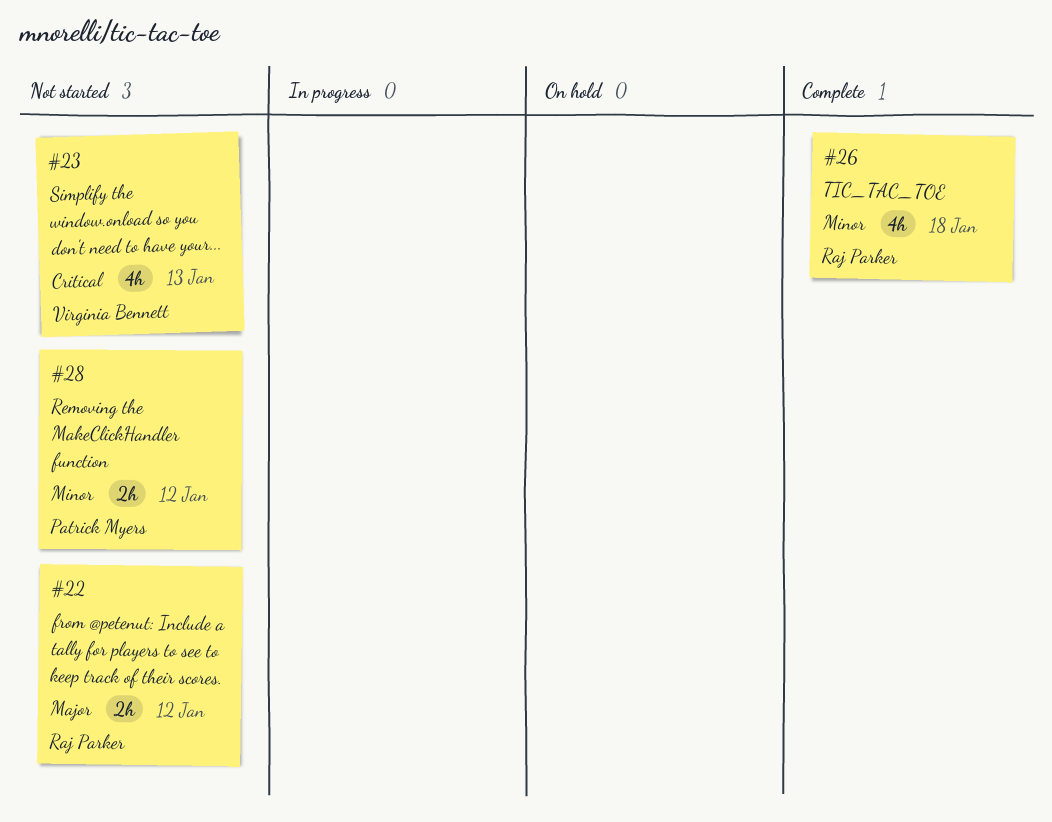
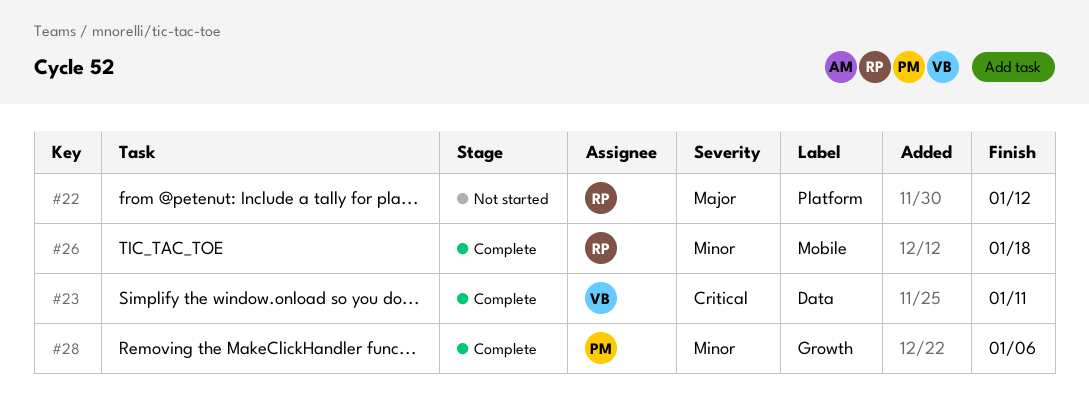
#23, status: Not started -> Complete
#23, due: Jan 13 -> Jan 11
#28, status: Not started -> Complete
#28, due: Jan 12 -> Jan 6

